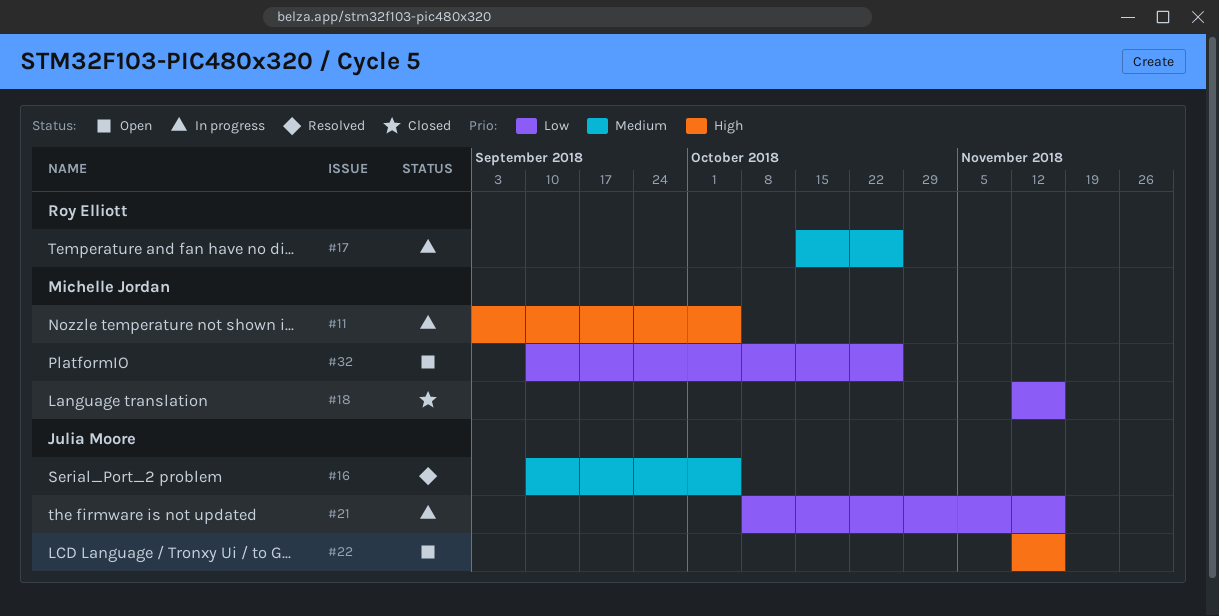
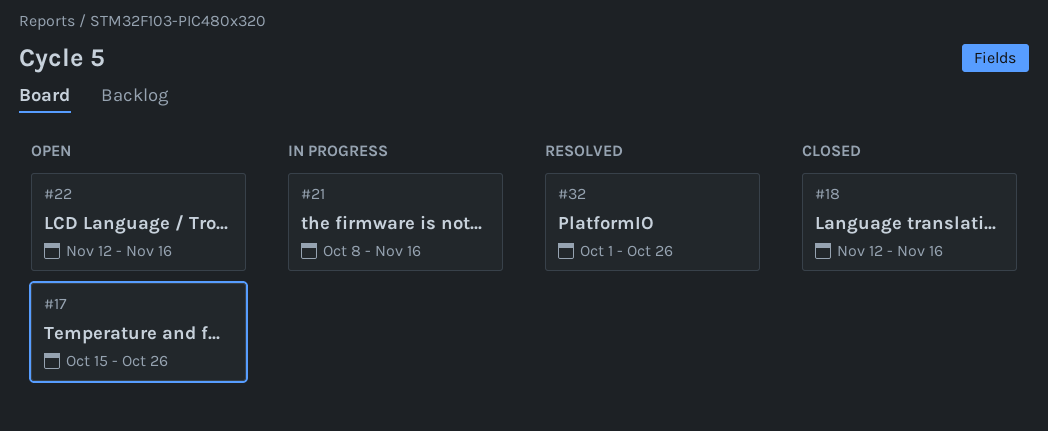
#11: present -> none
#16: present -> none
#17, status: In progress -> Open
#32, status: Open -> Resolved
#32, start: Sep 10 -> Oct 1

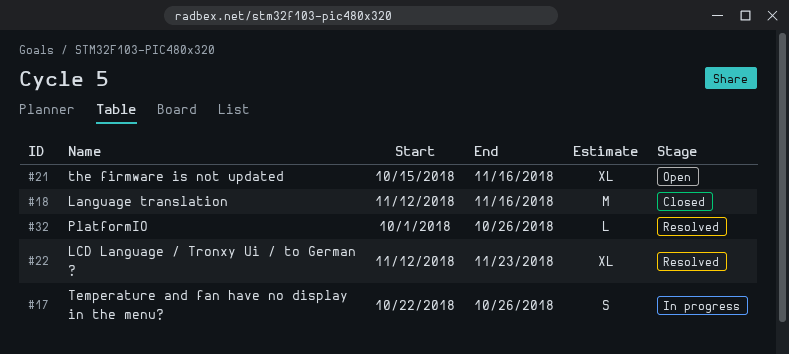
#17, status: Open -> In progress
#17, start: Oct 15 -> Oct 22
#21, status: In progress -> Open
#21, start: Oct 8 -> Oct 15
#22, status: Open -> Resolved
#22, due: Nov 16 -> Nov 23

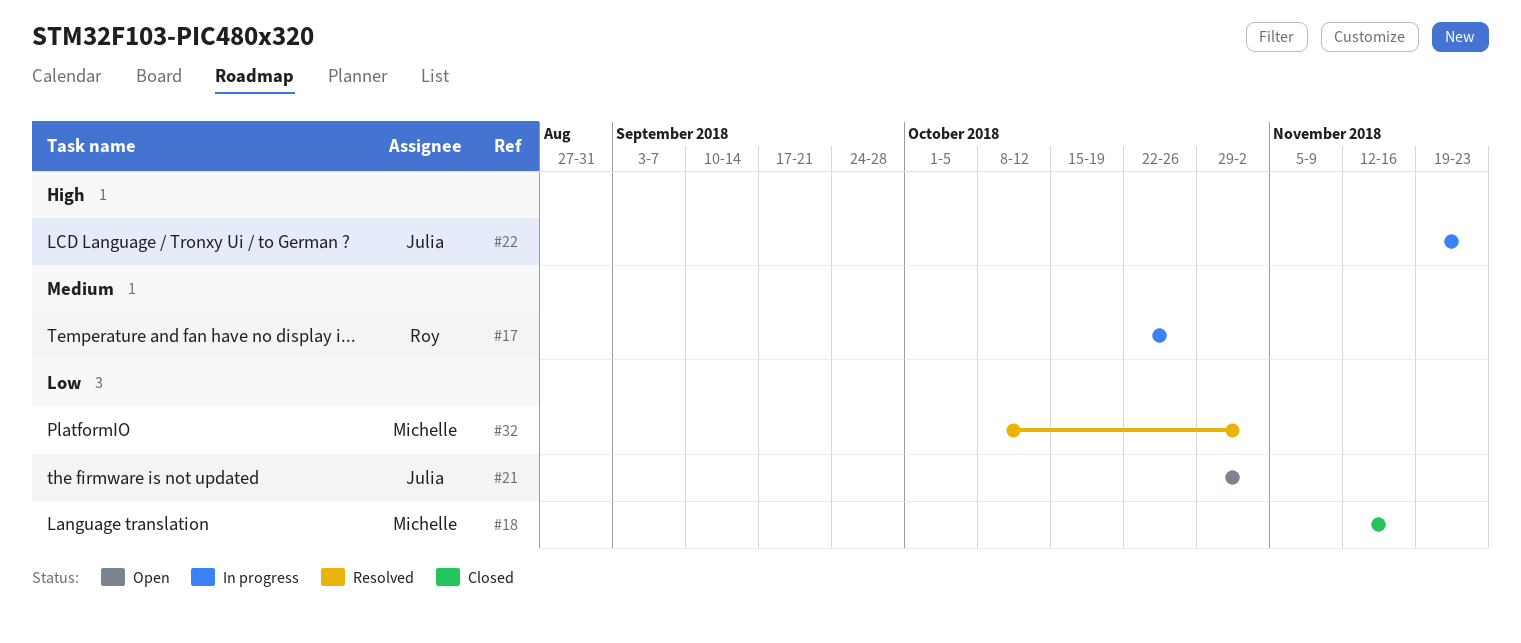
#21, start: Oct 15 -> Oct 29
#21, due: Nov 16 -> Nov 2
#22, status: Resolved -> In progress
#22, start: Nov 12 -> Nov 19
#32, start: Oct 1 -> Oct 8
#32, due: Oct 26 -> Nov 2

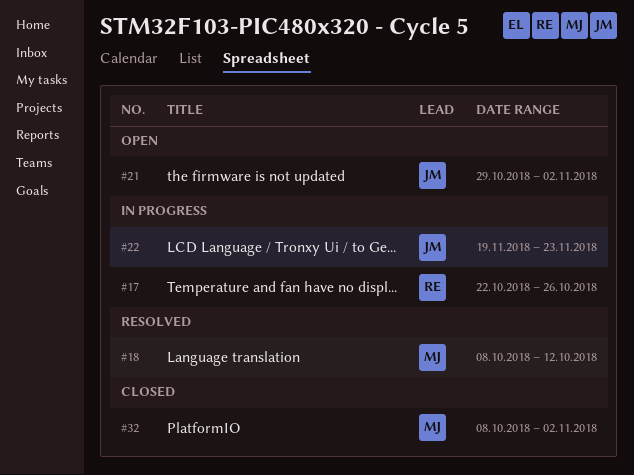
#18, status: Closed -> Resolved
#18, start: Nov 12 -> Oct 8
#18, due: Nov 16 -> Oct 12
#32, status: Resolved -> Closed

